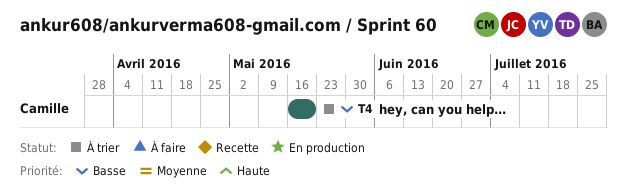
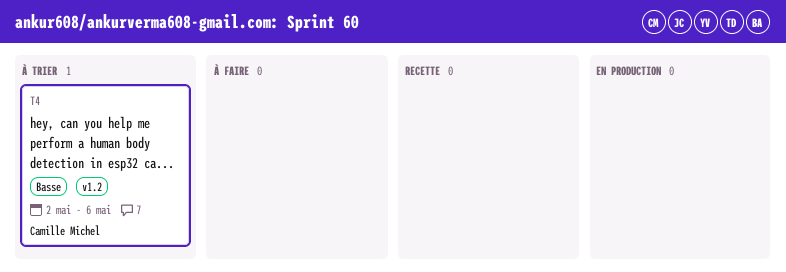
T4, start: May 16 -> May 2
T4, due: May 20 -> May 6

